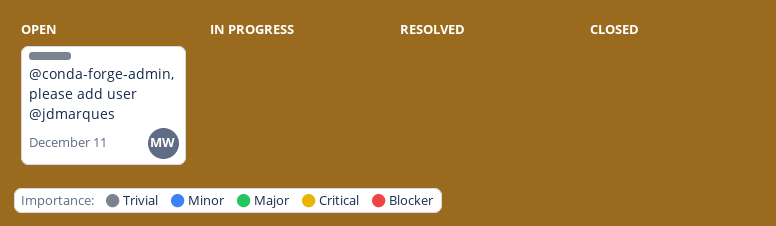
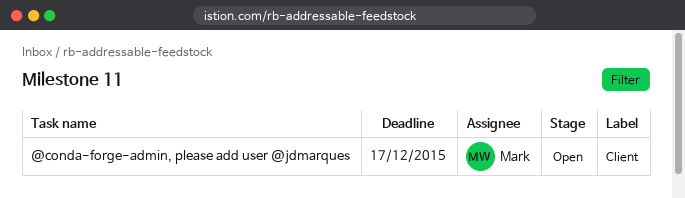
@conda-forge-admin, please add user @jdmarques, due: Dec 11 -> Dec 17

